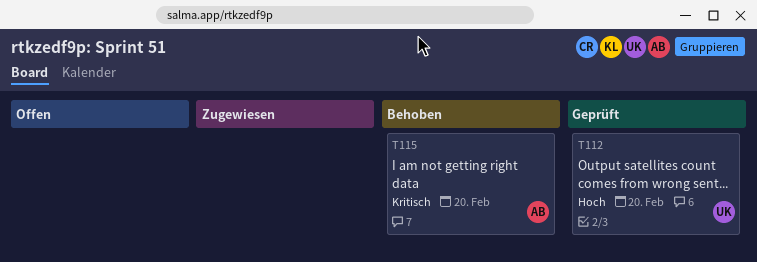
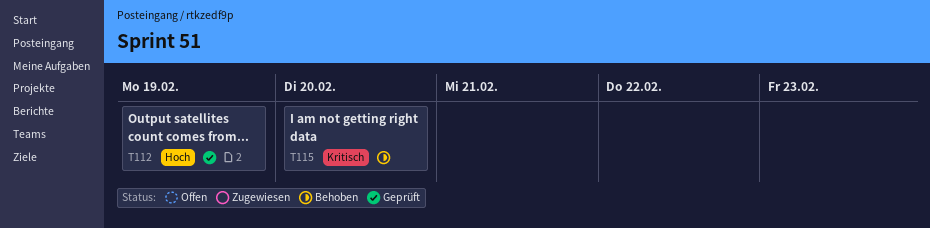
T112, due: Feb 20 -> Feb 19

